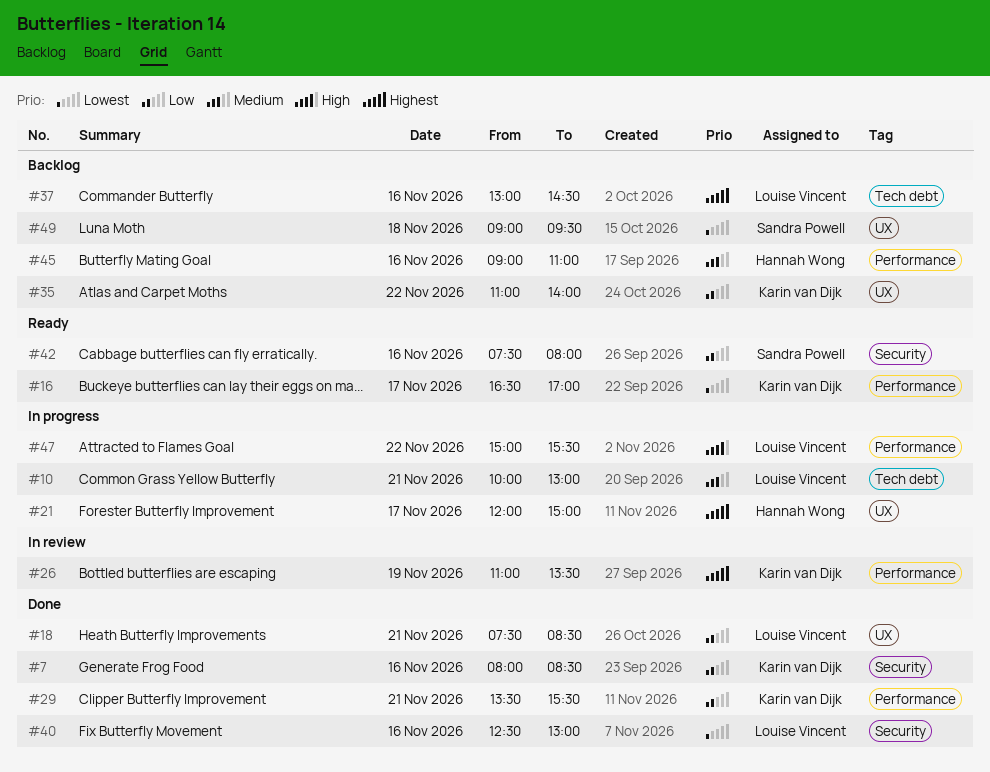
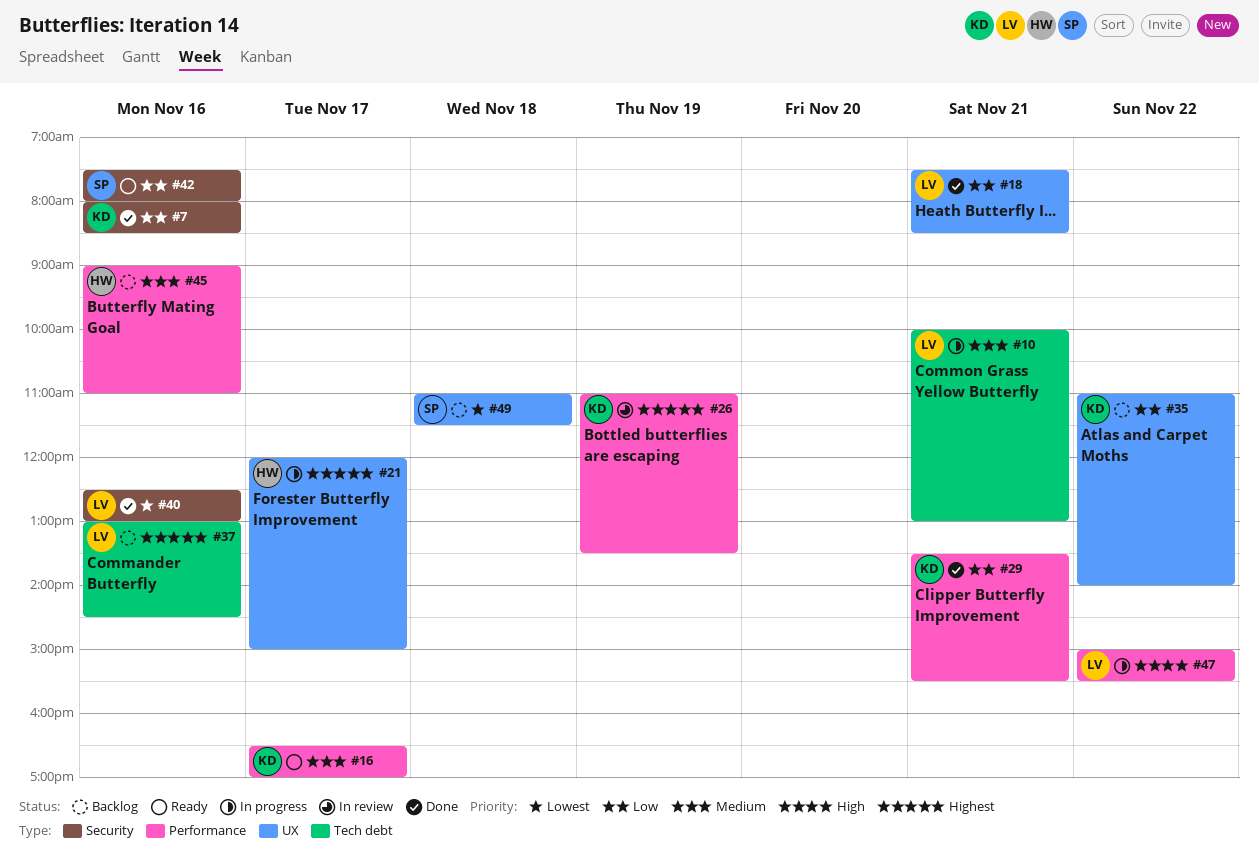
#16, priority: Lowest -> Medium
#49, begins: 09:00 -> 11:00
#49, ends: 09:30 -> 11:30

